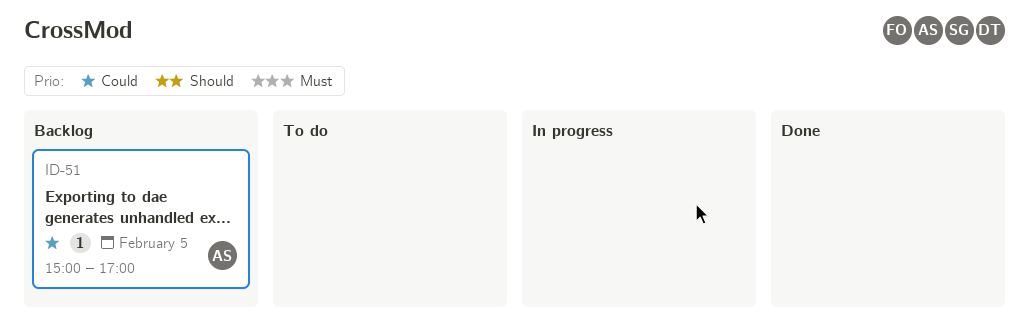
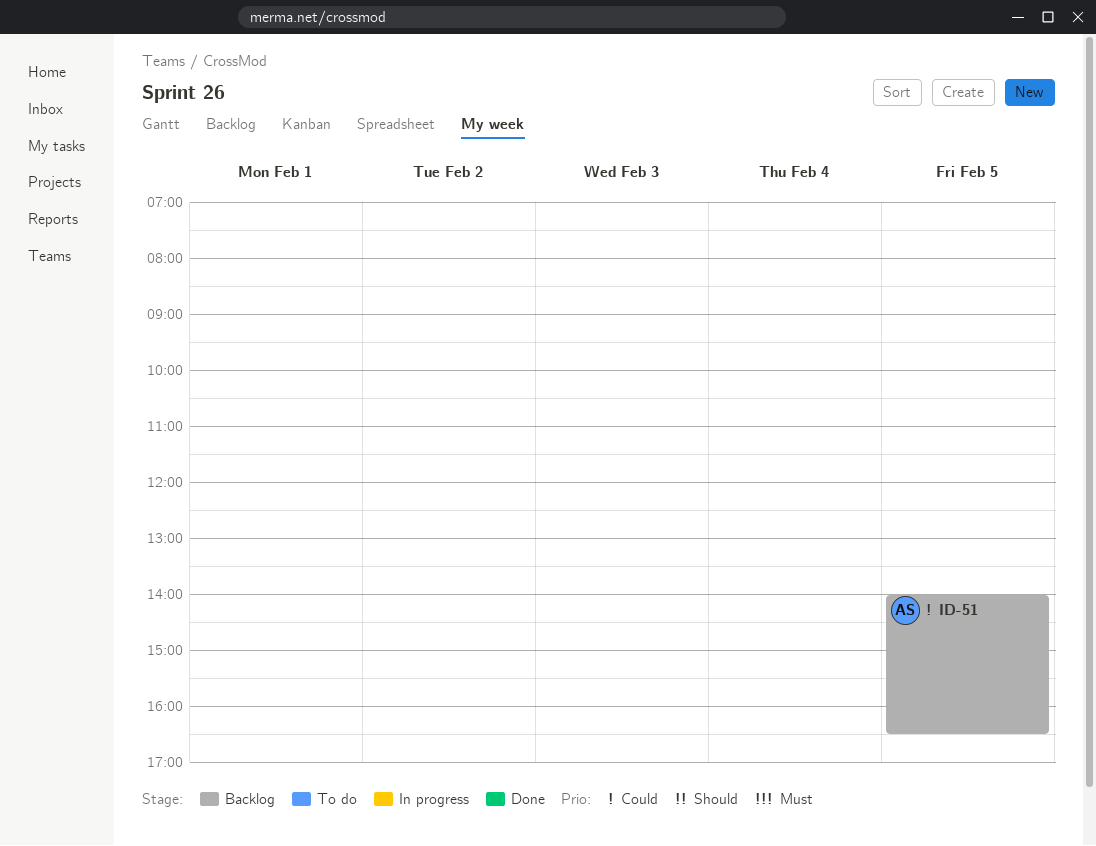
ID-51, begins: 15:00 -> 14:00
ID-51, ends: 17:00 -> 16:30

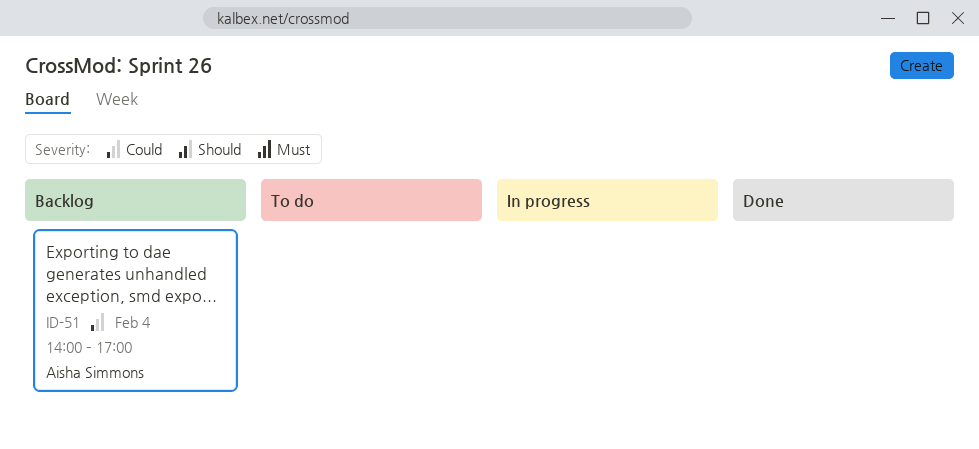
ID-51, day: Feb 5 -> Feb 4
ID-51, ends: 16:30 -> 17:00

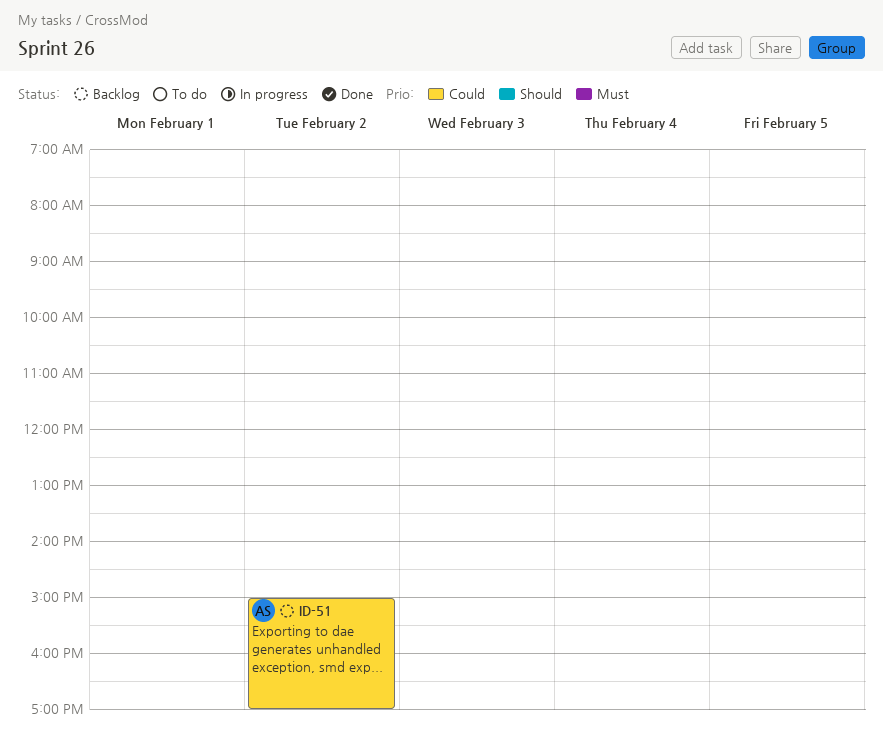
ID-51, day: Feb 4 -> Feb 2
ID-51, begins: 14:00 -> 15:00

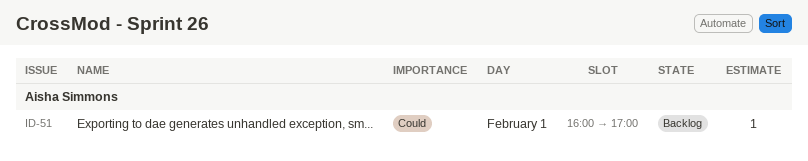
ID-51, day: Feb 2 -> Feb 1
ID-51, begins: 15:00 -> 16:00

